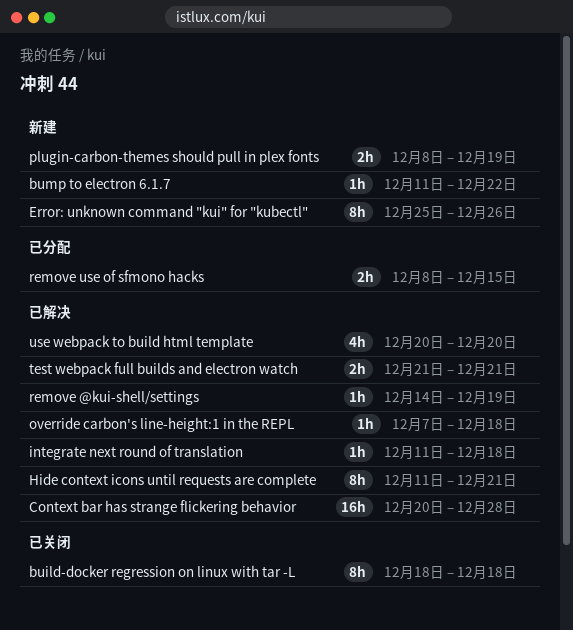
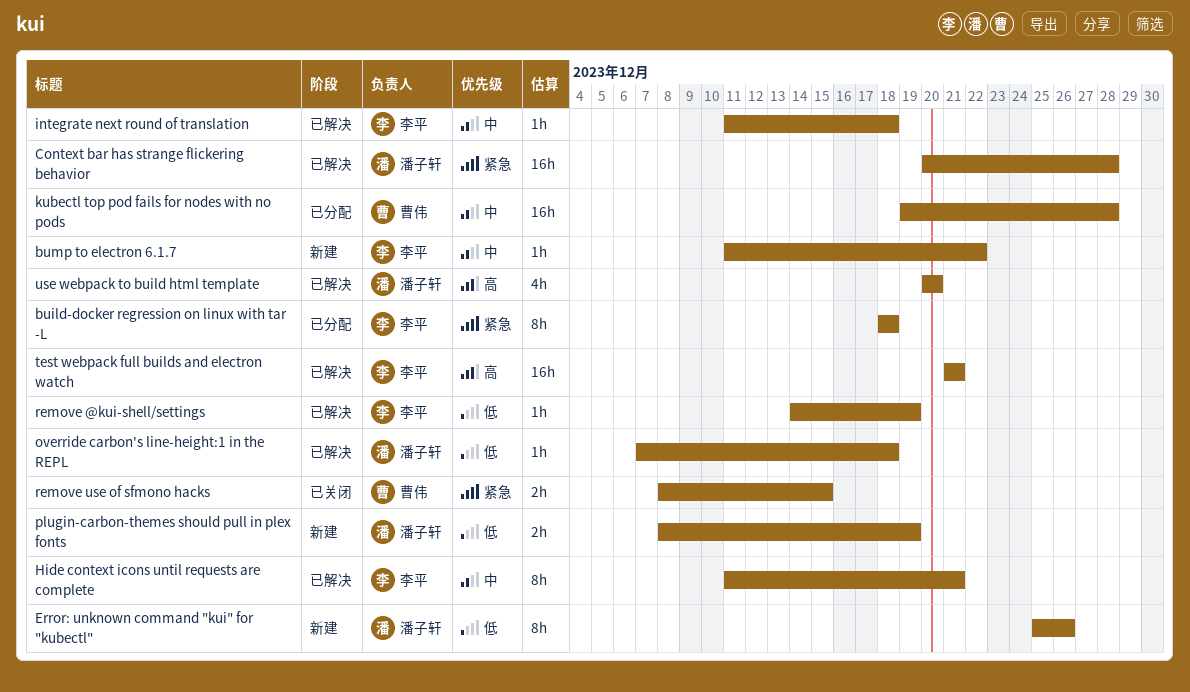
build-docker regression on linux with tar -L, status: 已关闭 -> 已分配
kubectl top pod fails for nodes with no pods: none -> present
remove use of sfmono hacks, status: 已分配 -> 已关闭
test webpack full builds and electron watch, estimate: 2h -> 16h

